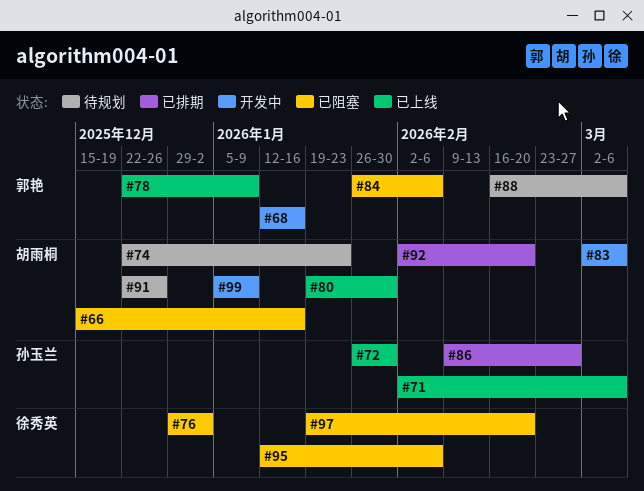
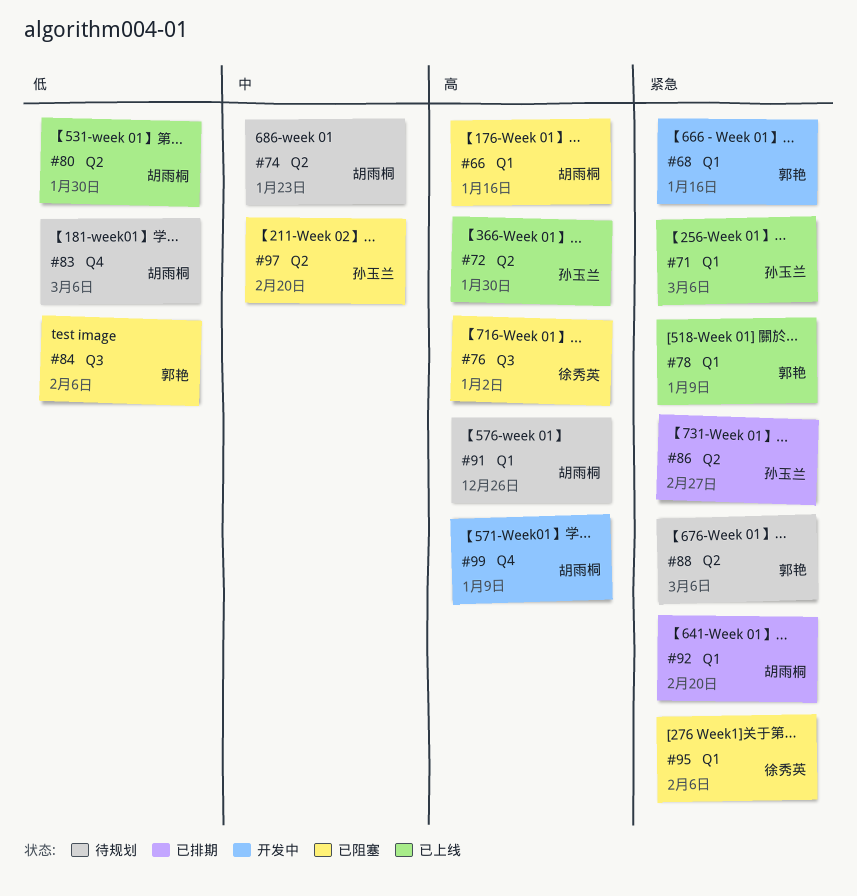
#83, status: 开发中 -> 待规划
#97, owner: 徐秀英 -> 孙玉兰

